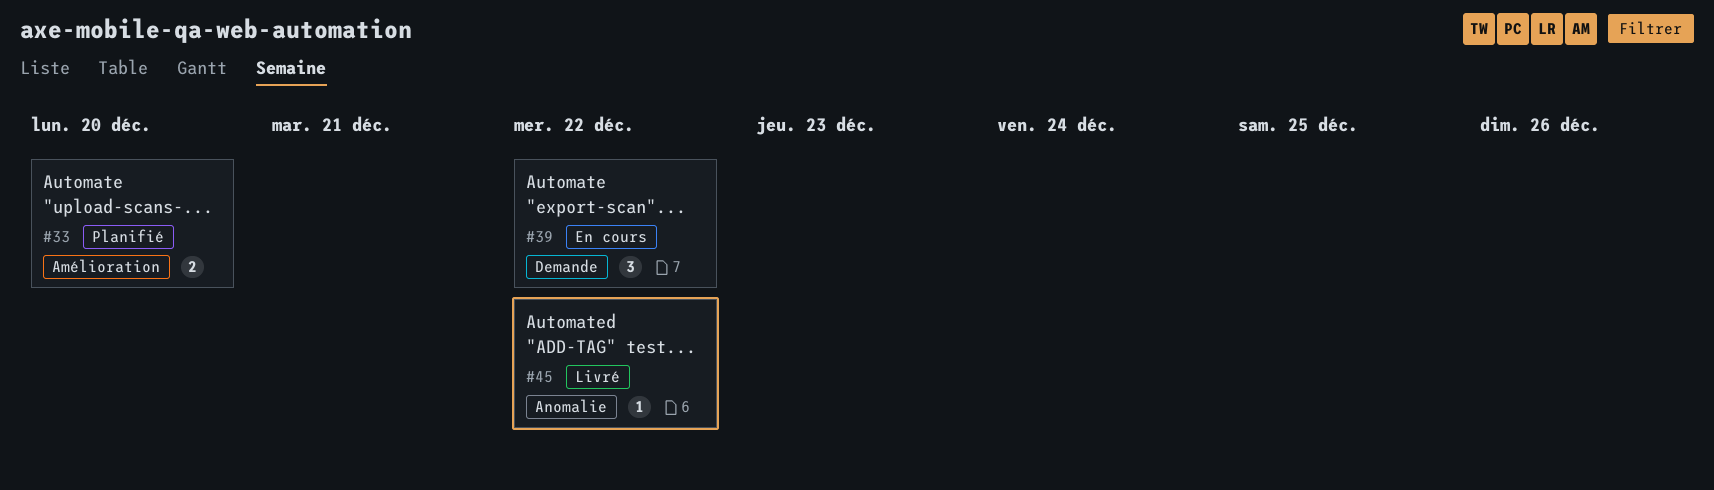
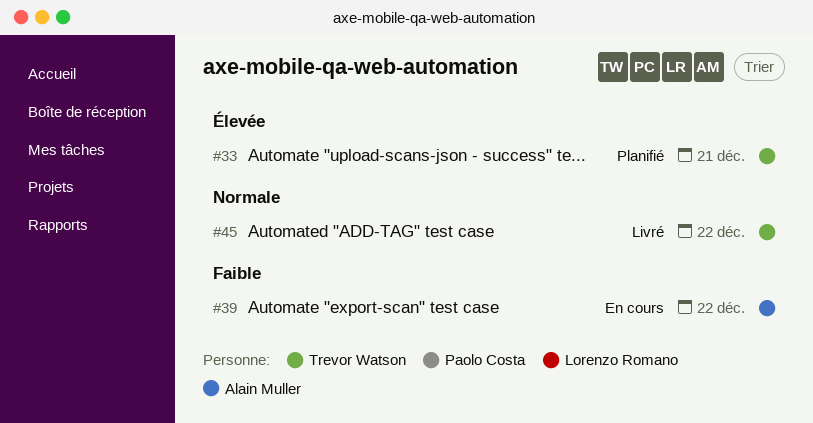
#33, due: Dec 20 -> Dec 21

